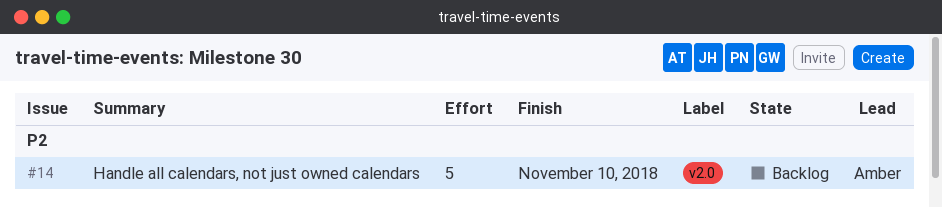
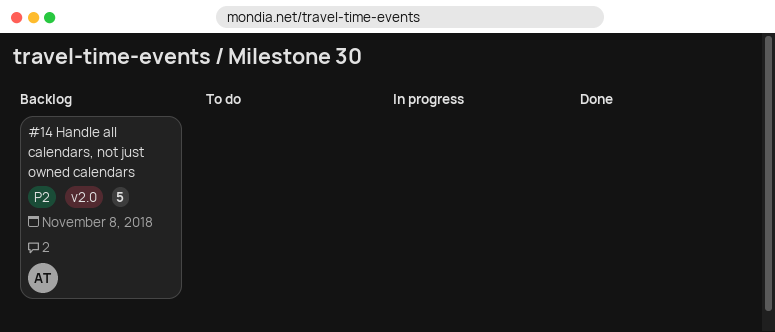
#14, due: Nov 10 -> Nov 8

